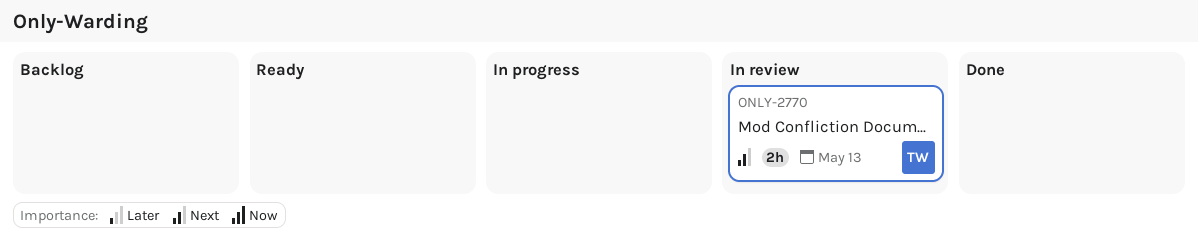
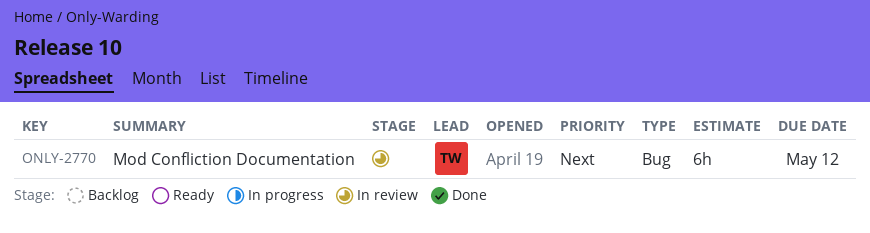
ONLY-2770, estimate: 2h -> 6h
ONLY-2770, due: May 13 -> May 12

